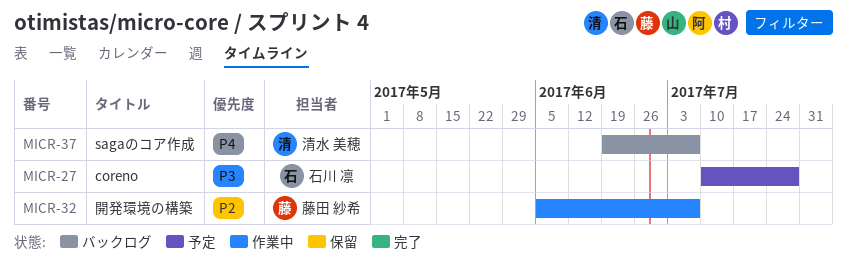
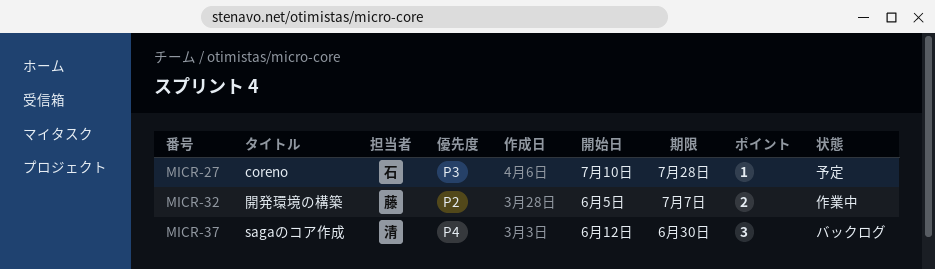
MICR-37, start: Jun 19 -> Jun 12
MICR-37, due: Jul 7 -> Jun 30

